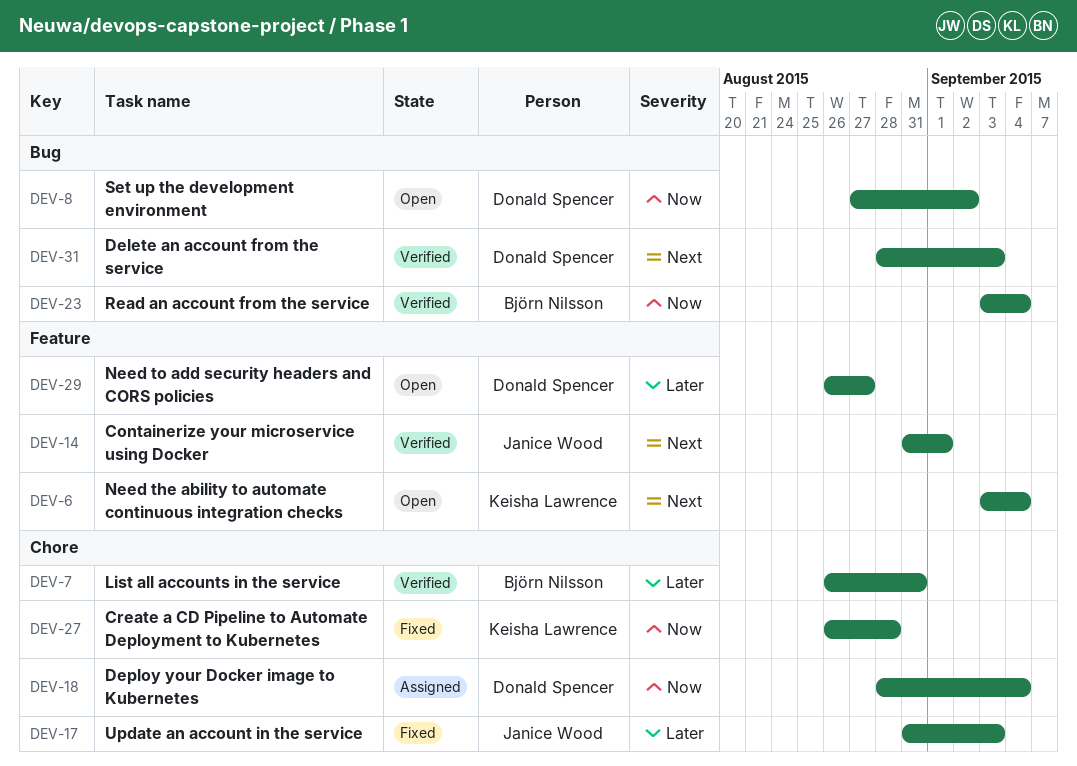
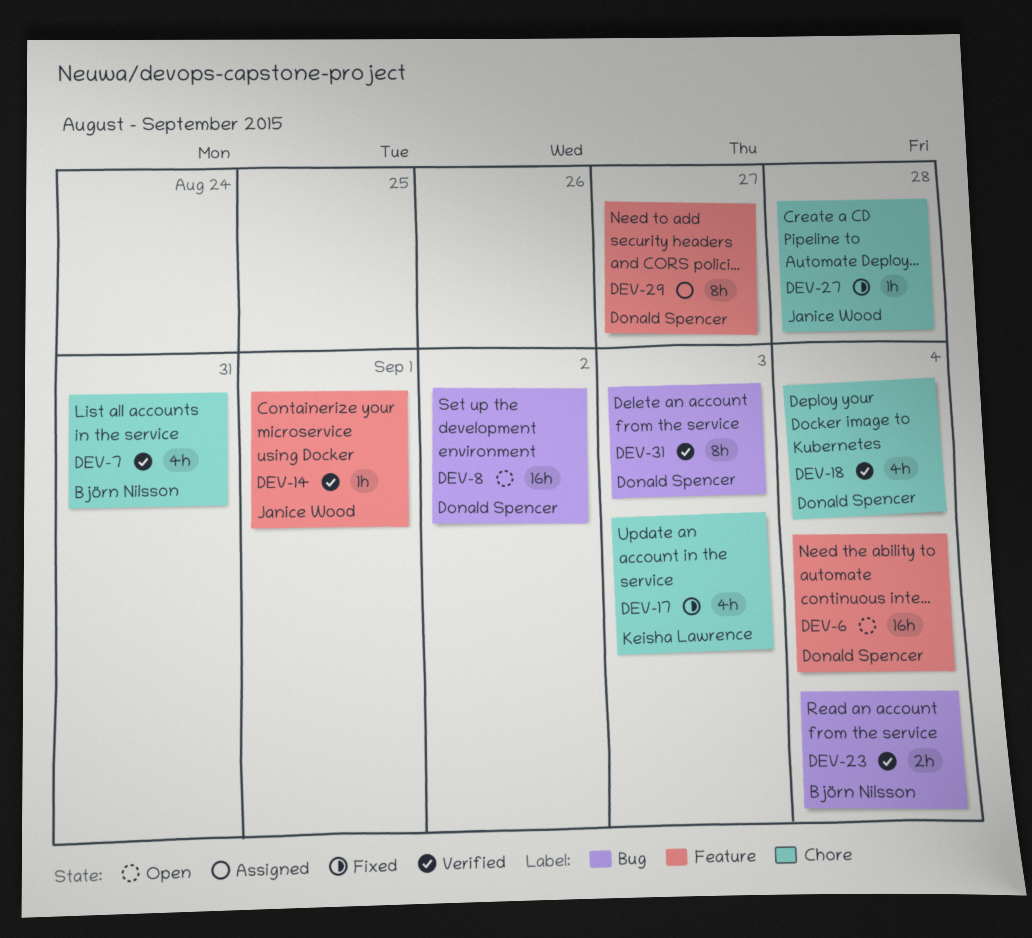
DEV-6, owner: Keisha Lawrence -> Donald Spencer
DEV-17, owner: Janice Wood -> Keisha Lawrence
DEV-18, status: Assigned -> Verified
DEV-27, owner: Keisha Lawrence -> Janice Wood
DEV-29, status: Open -> Assigned

